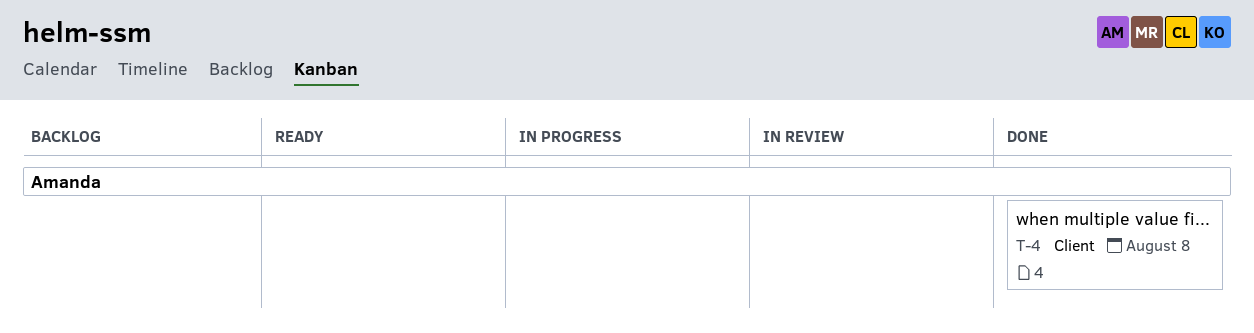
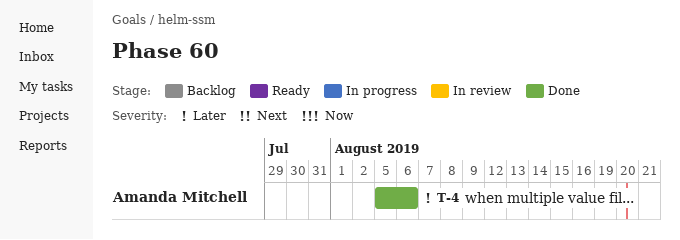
T-4, due: Aug 8 -> Aug 6

